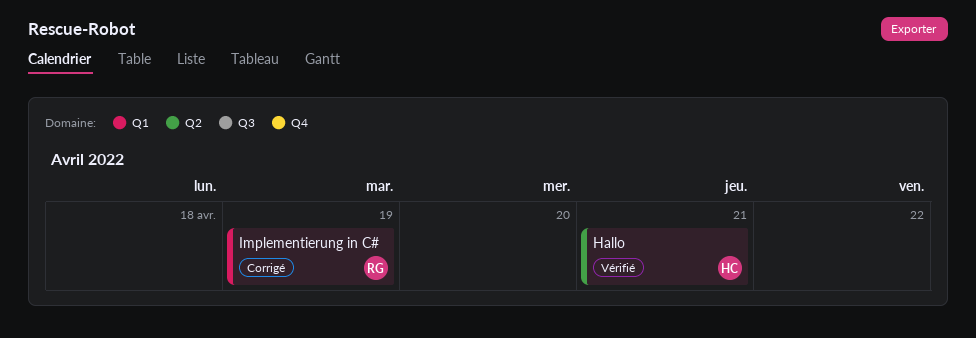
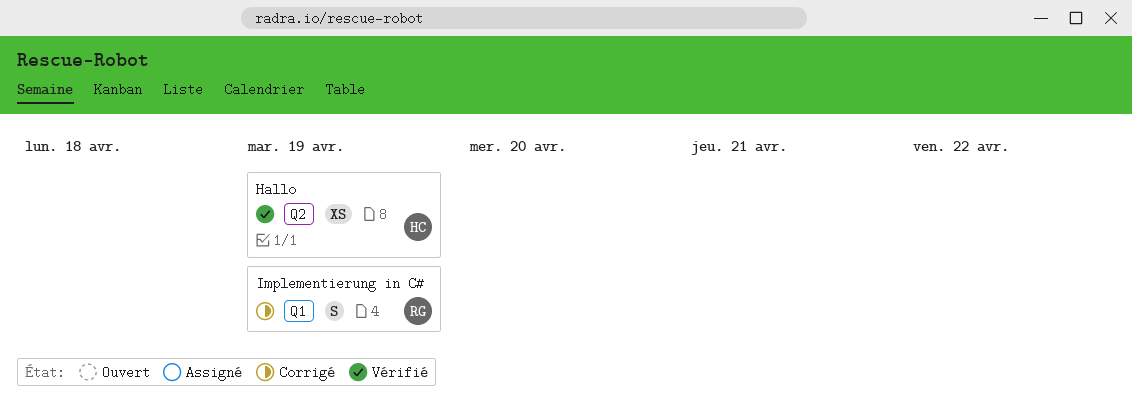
Hallo, due: Apr 21 -> Apr 19

